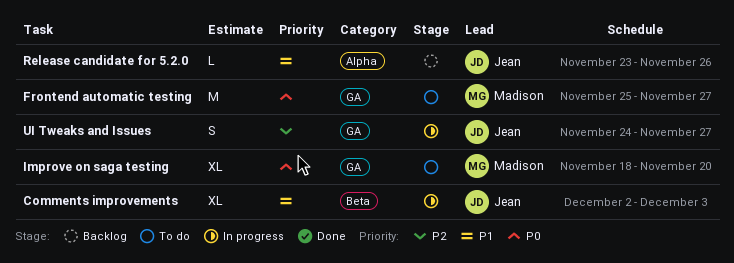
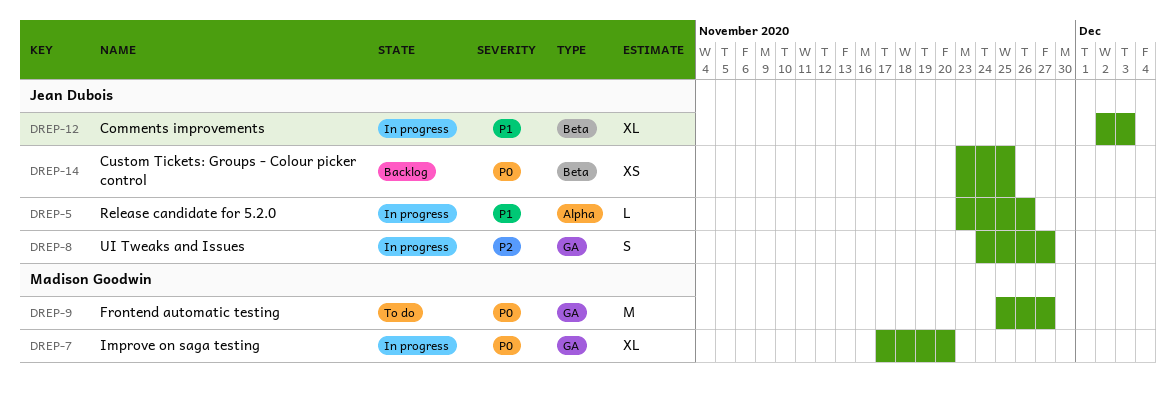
Custom Tickets: Groups - Colour picker control: none -> present
Improve on saga testing, status: To do -> In progress
Improve on saga testing, start: Nov 18 -> Nov 17
Release candidate for 5.2.0, status: Backlog -> In progress

